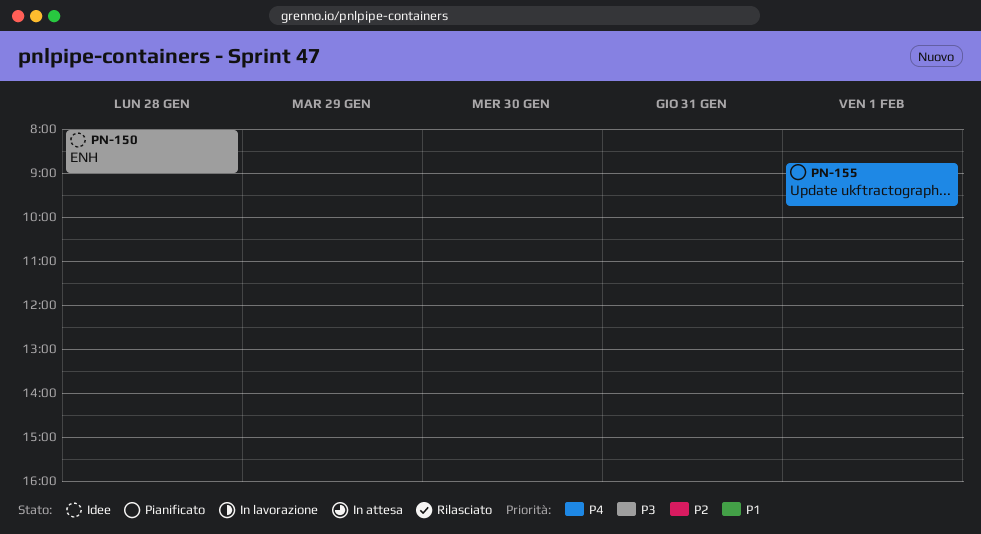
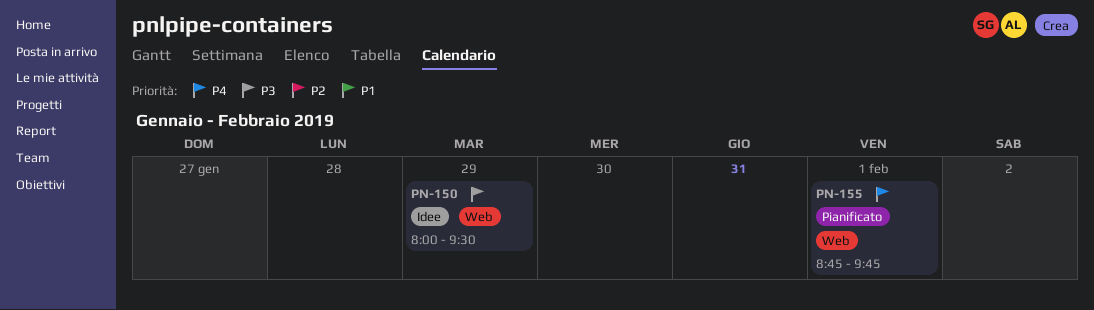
PN-150, day: Jan 28 -> Jan 29
PN-150, ends: 09:00 -> 09:30

